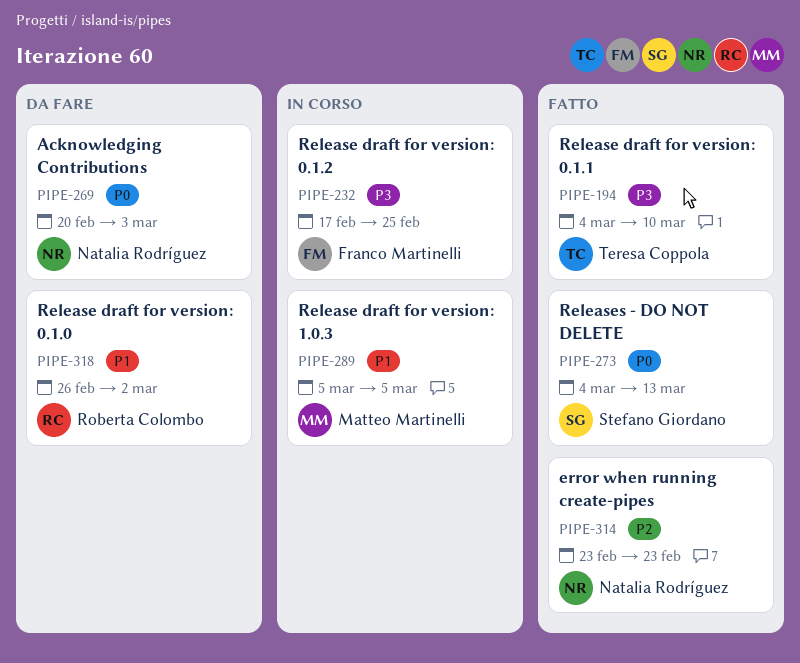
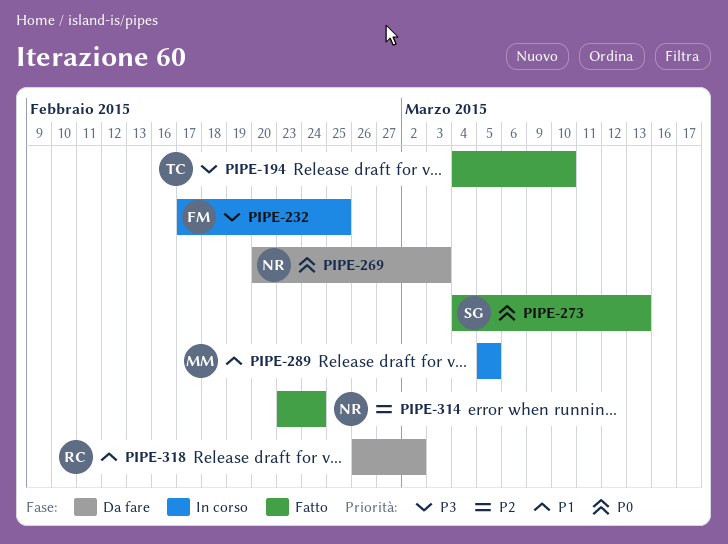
PIPE-314, due: Feb 23 -> Feb 24

